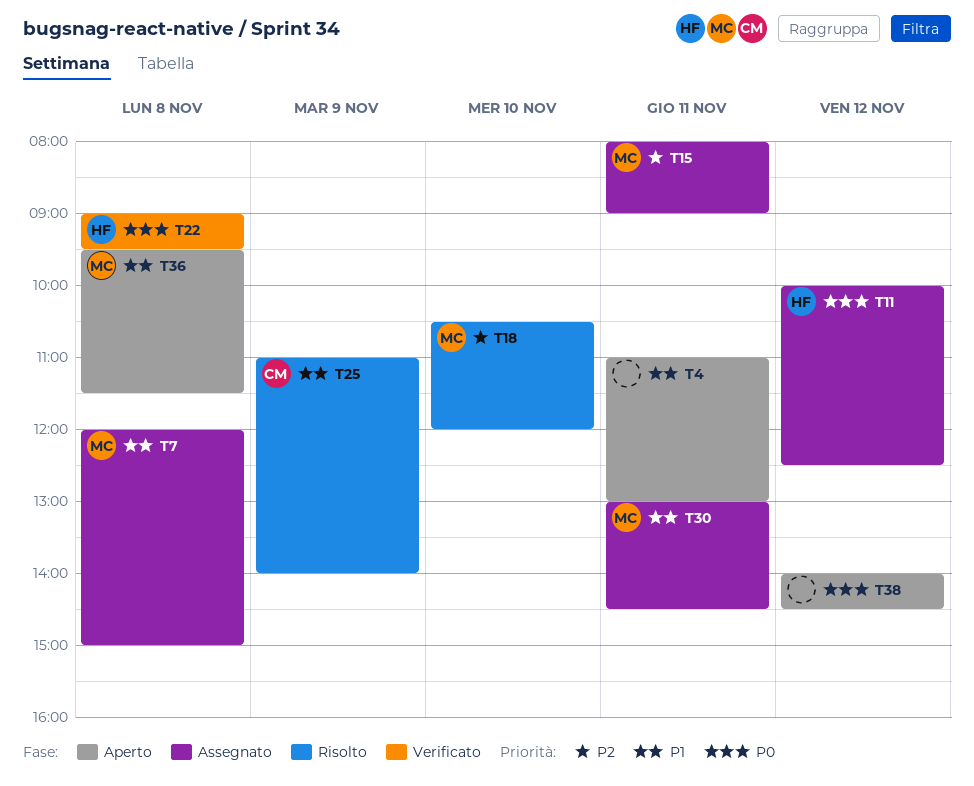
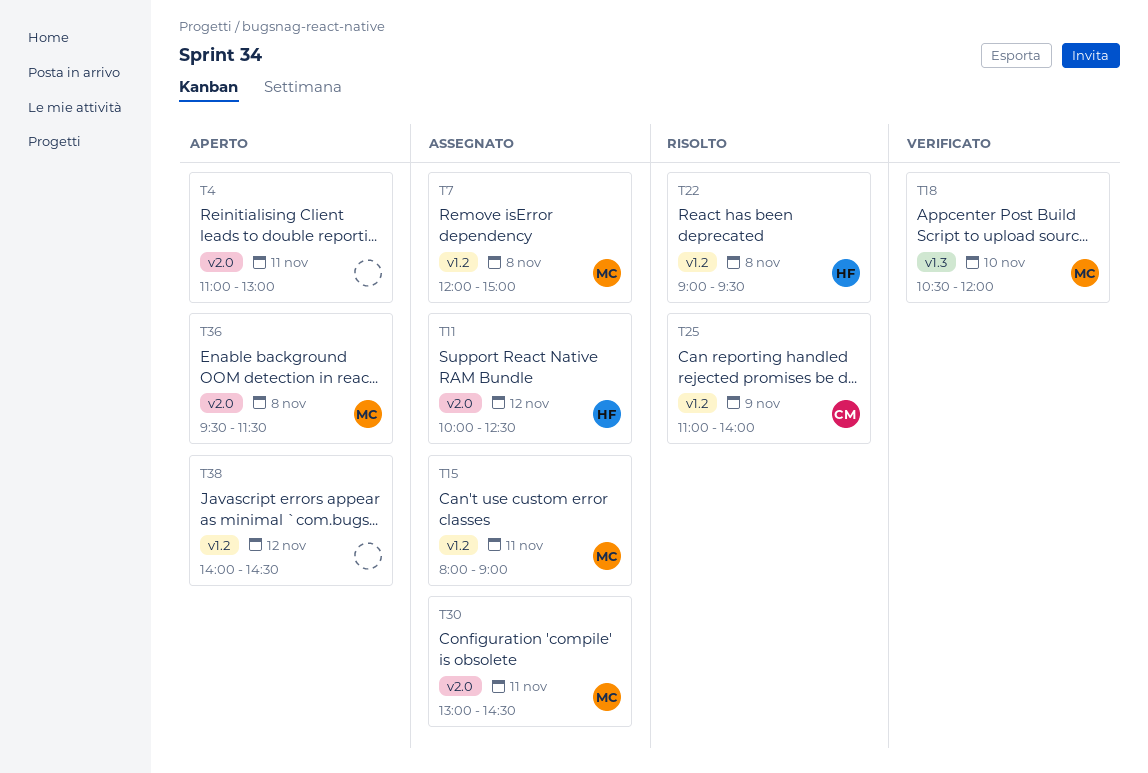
T18, status: Risolto -> Verificato
T22, status: Verificato -> Risolto

